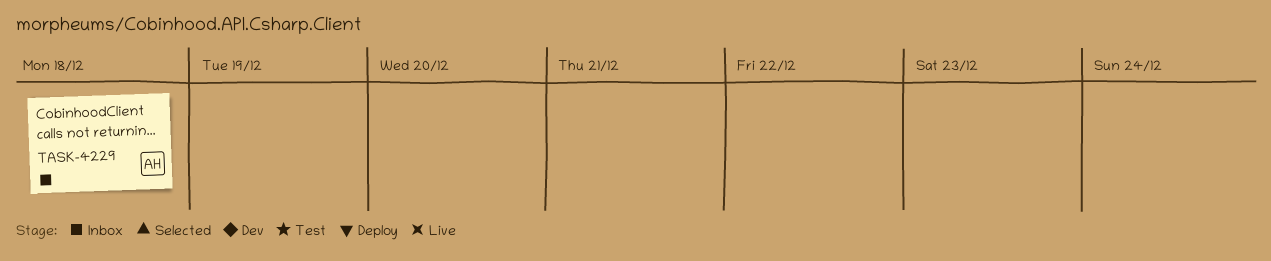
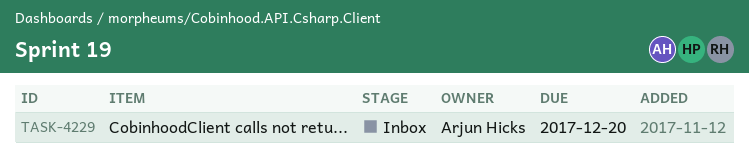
TASK-4229, due: Dec 18 -> Dec 20

